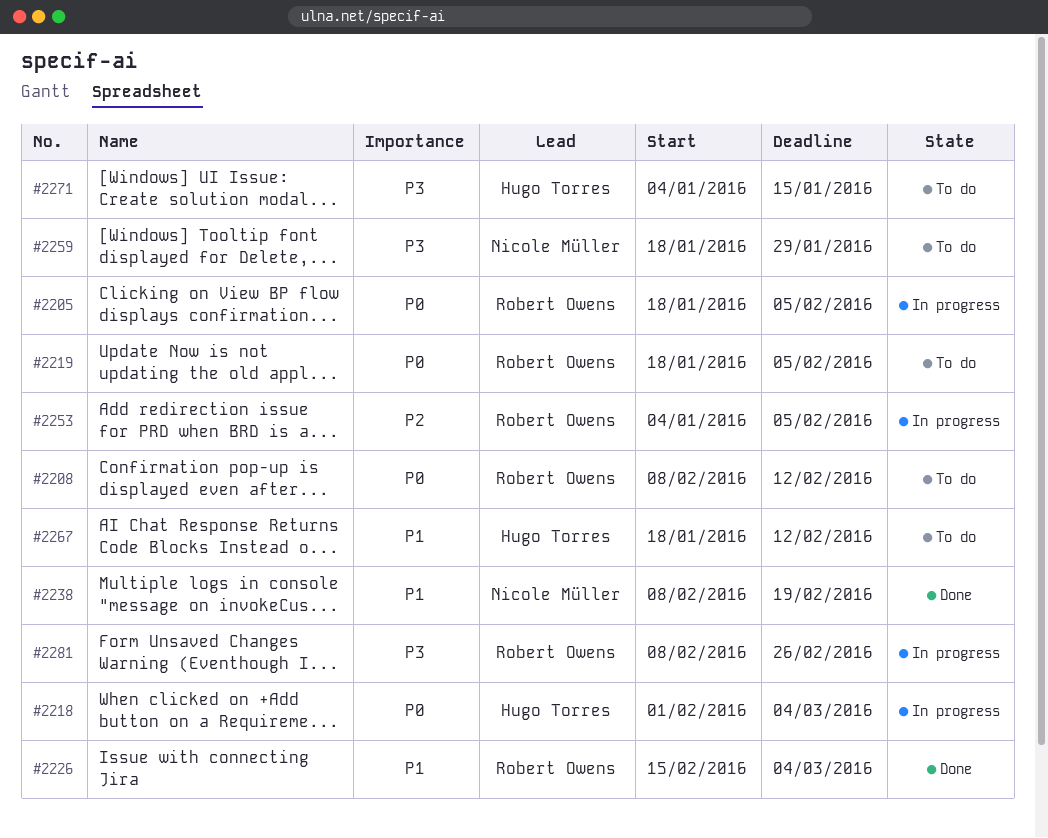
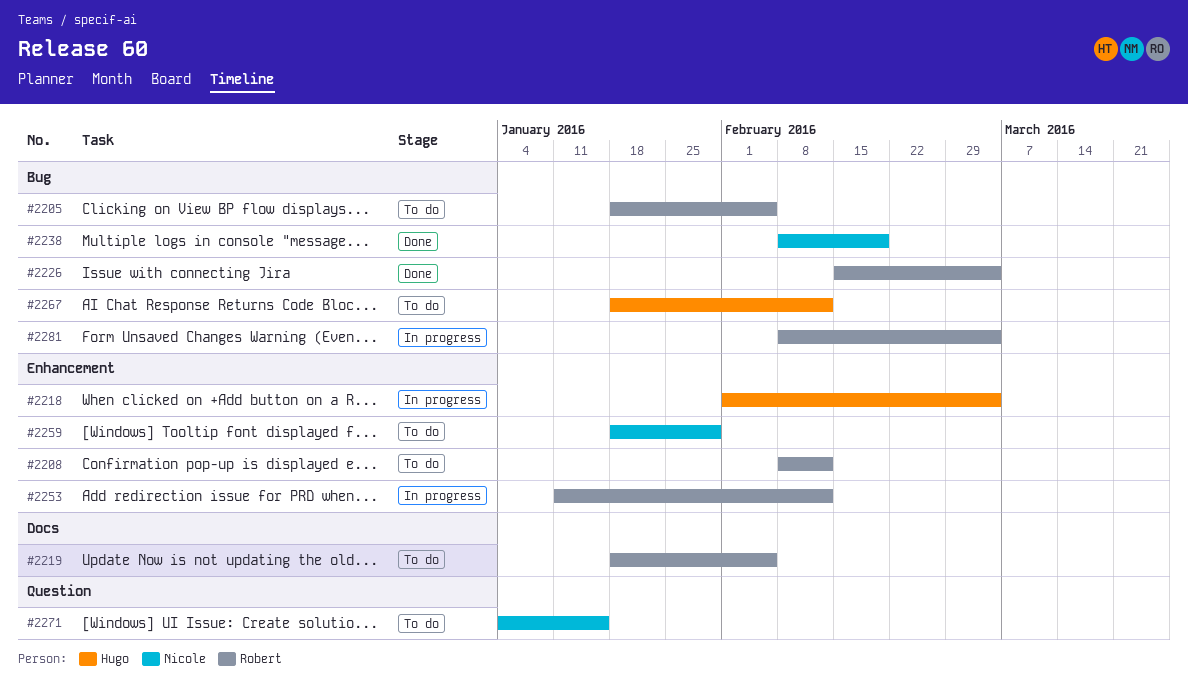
#2205, status: In progress -> To do
#2253, start: Jan 4 -> Jan 11
#2253, due: Feb 5 -> Feb 12
#2271, owner: Hugo Torres -> Nicole Müller
#2281, due: Feb 26 -> Mar 4

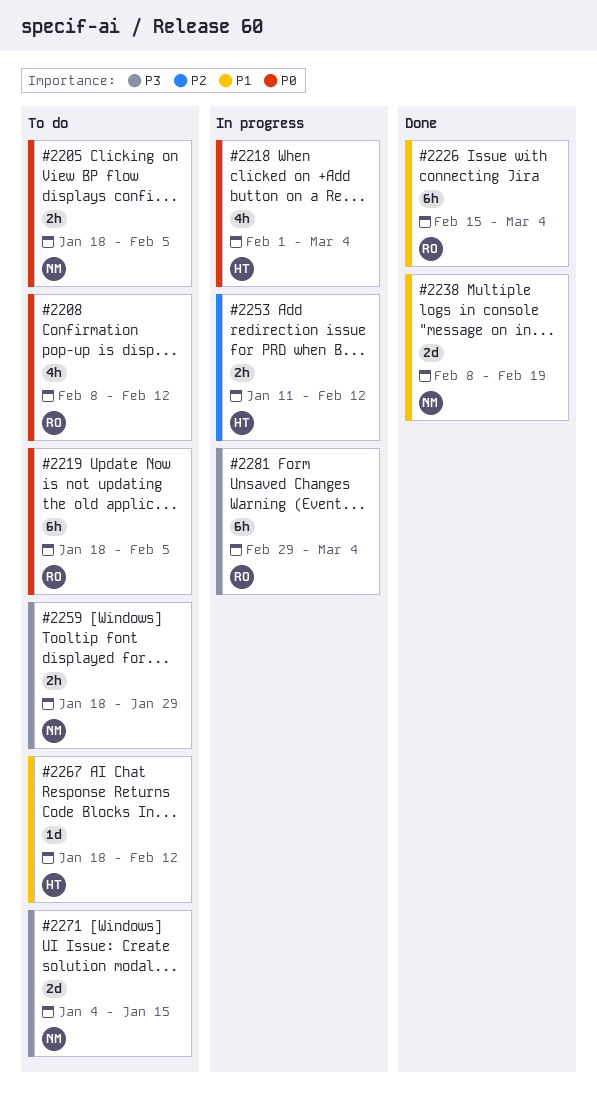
#2205, owner: Robert -> Nicole
#2253, owner: Robert -> Hugo
#2281, start: Feb 8 -> Feb 29

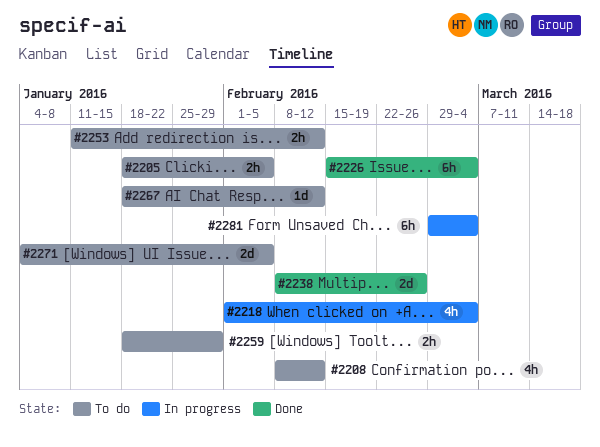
#2219: present -> none
#2238, due: Feb 19 -> Feb 26
#2253, status: In progress -> To do
#2271, due: Jan 15 -> Feb 5

